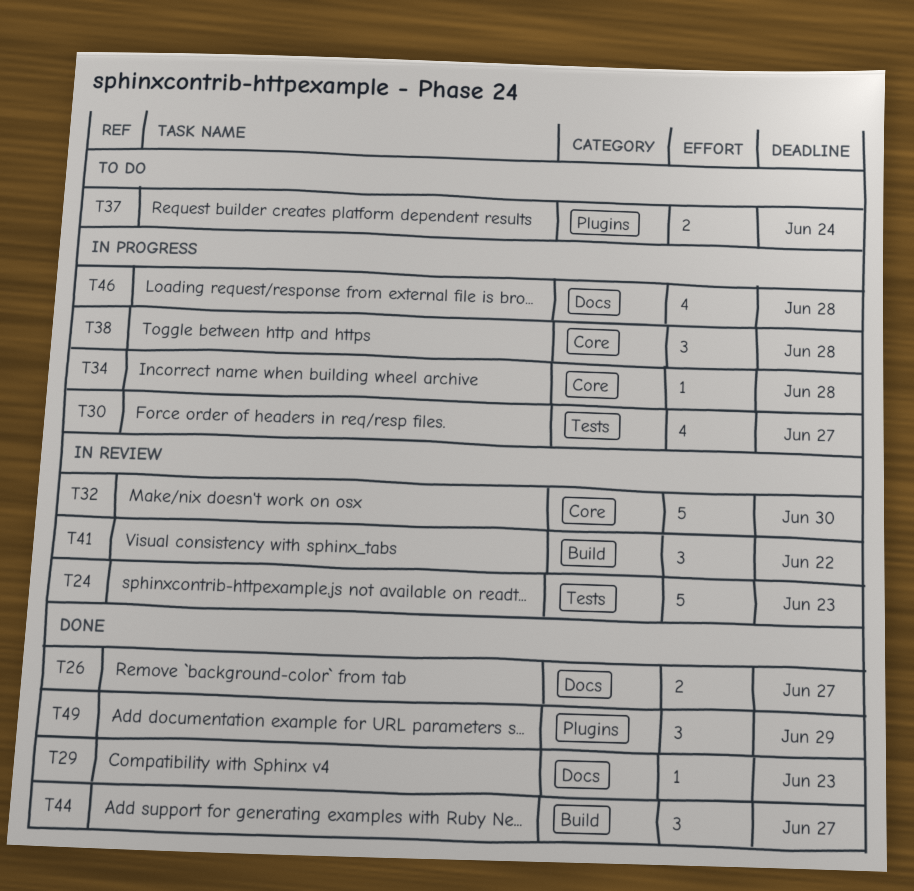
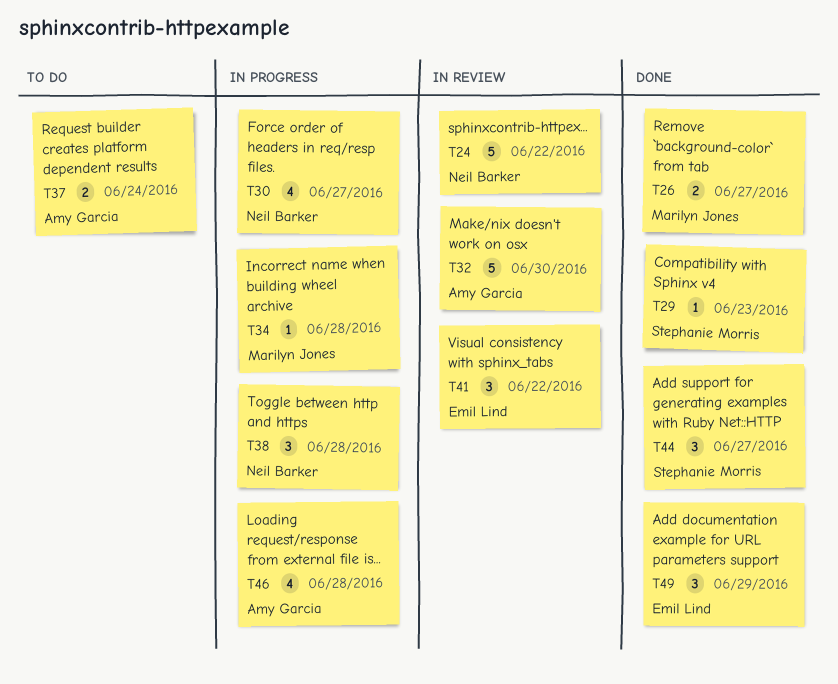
T24, due: Jun 23 -> Jun 22

